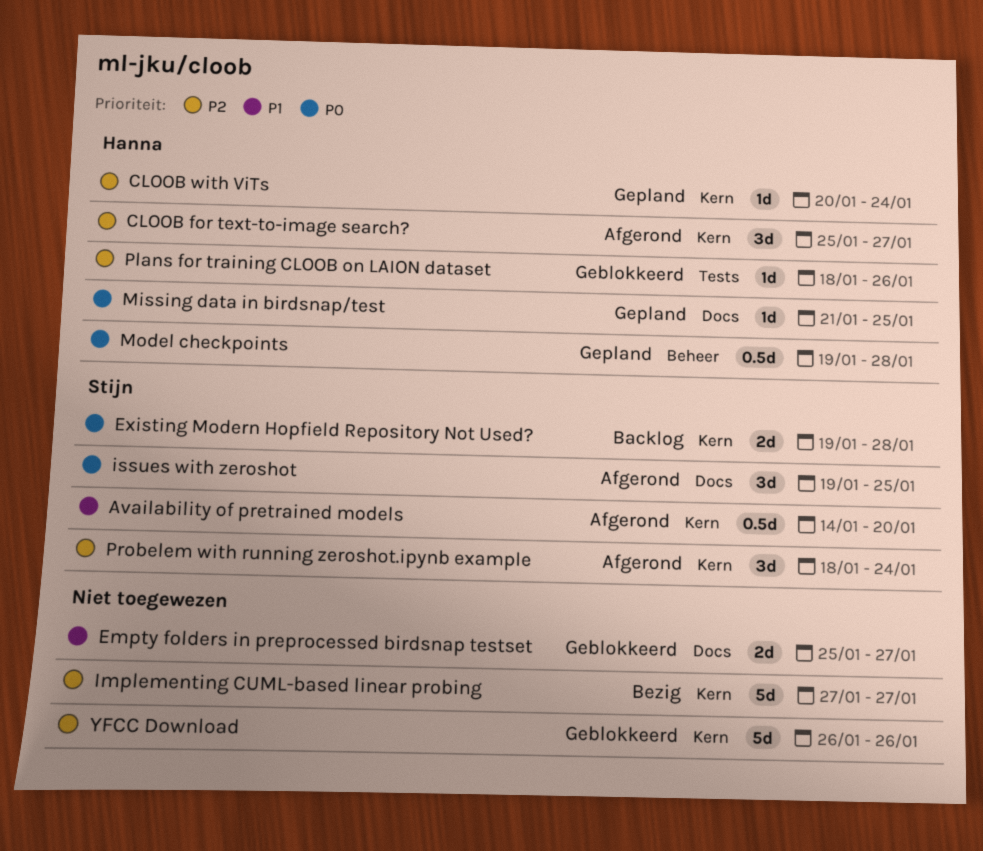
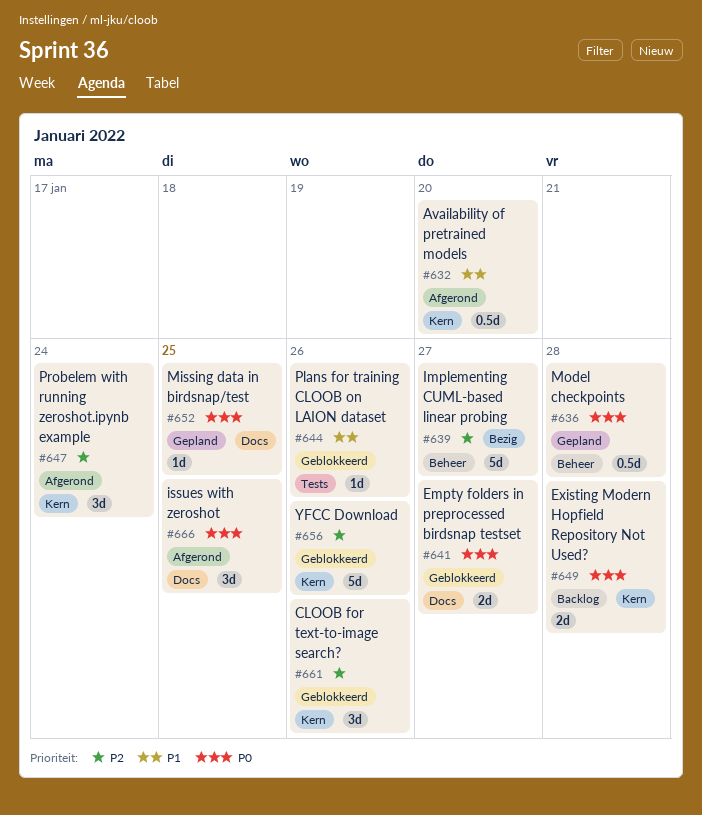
CLOOB for text-to-image search?, status: Afgerond -> Geblokkeerd
CLOOB for text-to-image search?, due: Jan 27 -> Jan 26
CLOOB with ViTs: present -> none
Empty folders in preprocessed birdsnap testset, priority: P1 -> P0
Implementing CUML-based linear probing, label: Kern -> Beheer
Plans for training CLOOB on LAION dataset, priority: P2 -> P1

